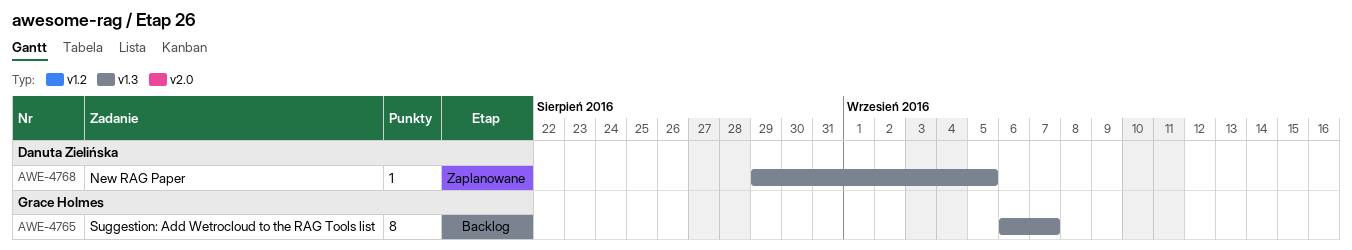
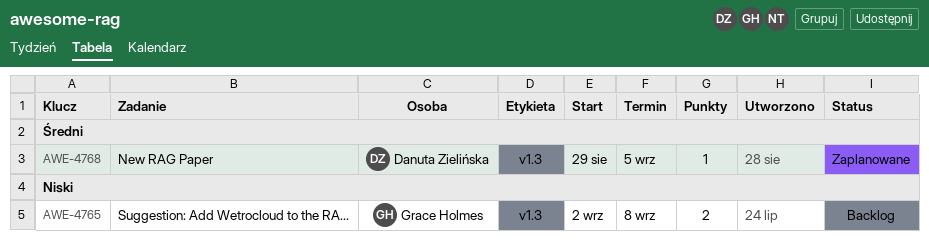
AWE-4765, estimate: 8 -> 2
AWE-4765, start: Sep 6 -> Sep 2
AWE-4765, due: Sep 7 -> Sep 8

